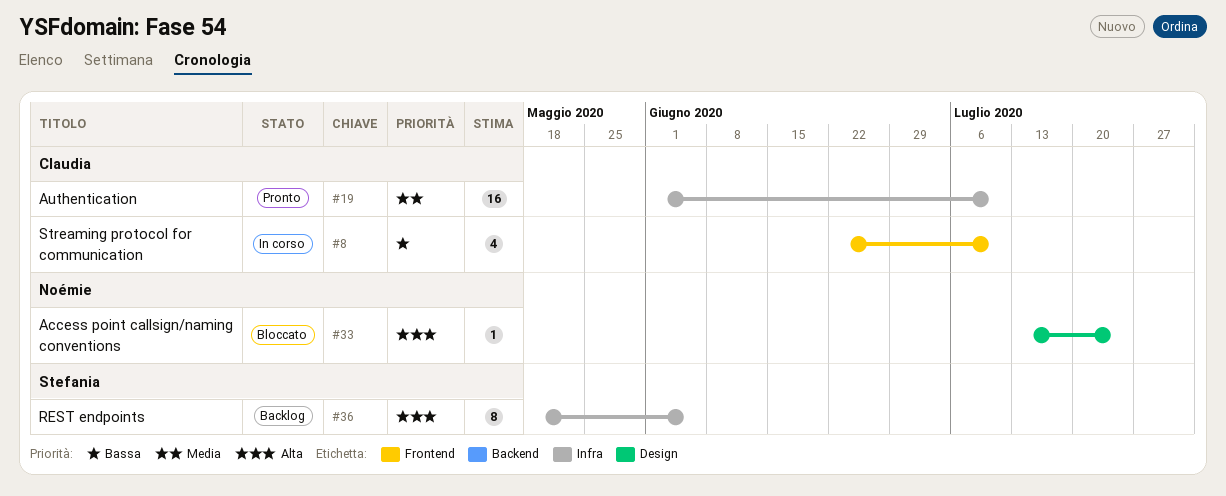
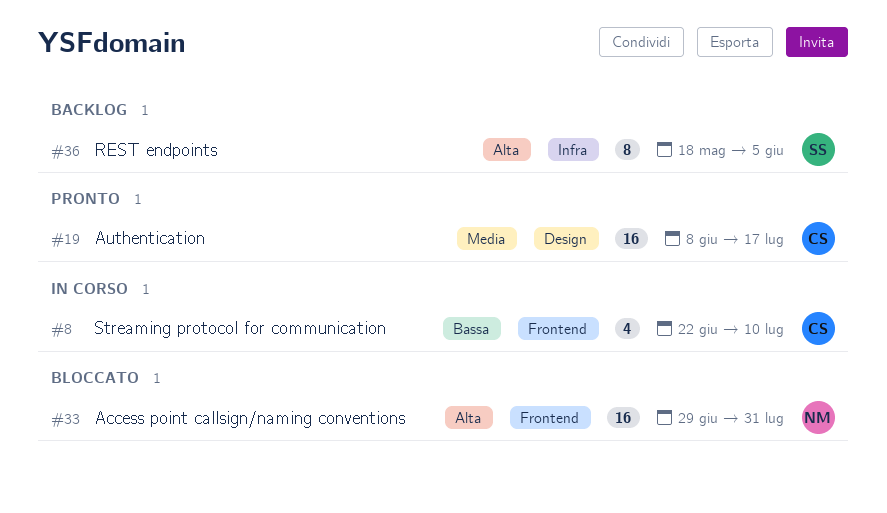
#19, label: Infra -> Design
#19, start: Jun 1 -> Jun 8
#19, due: Jul 10 -> Jul 17
#33, label: Design -> Frontend
#33, estimate: 1 -> 16
#33, start: Jul 13 -> Jun 29
#33, due: Jul 24 -> Jul 31

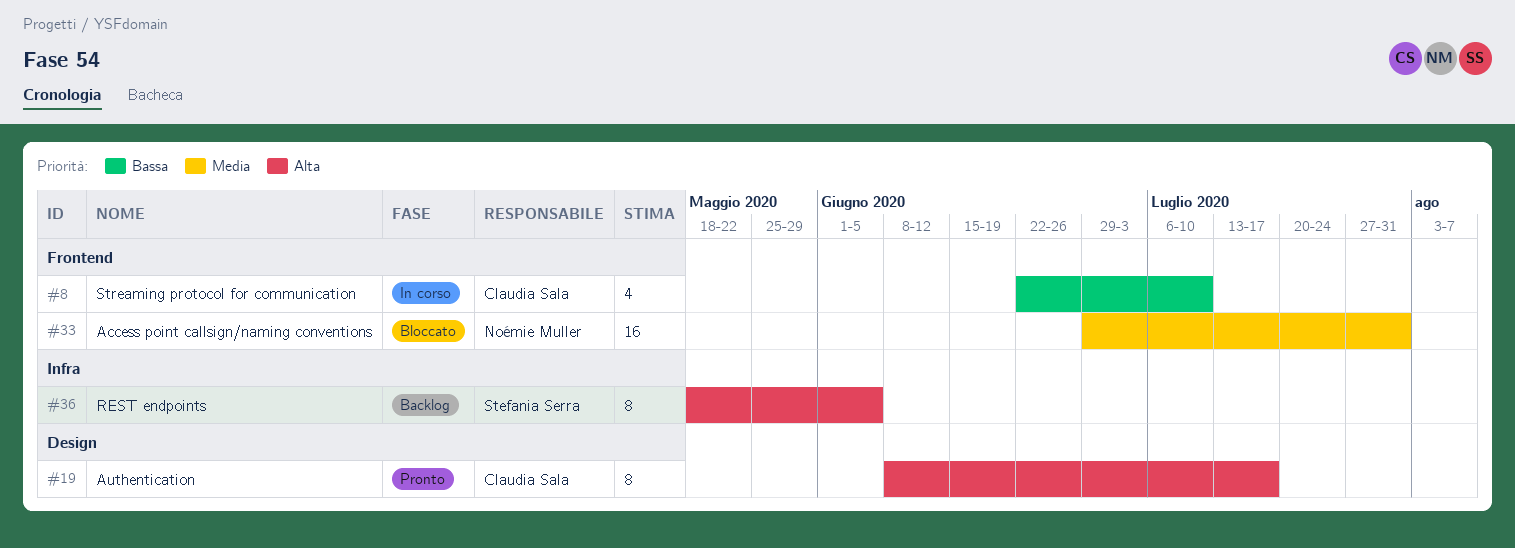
#19, priority: Media -> Alta
#19, estimate: 16 -> 8
#33, priority: Alta -> Media

